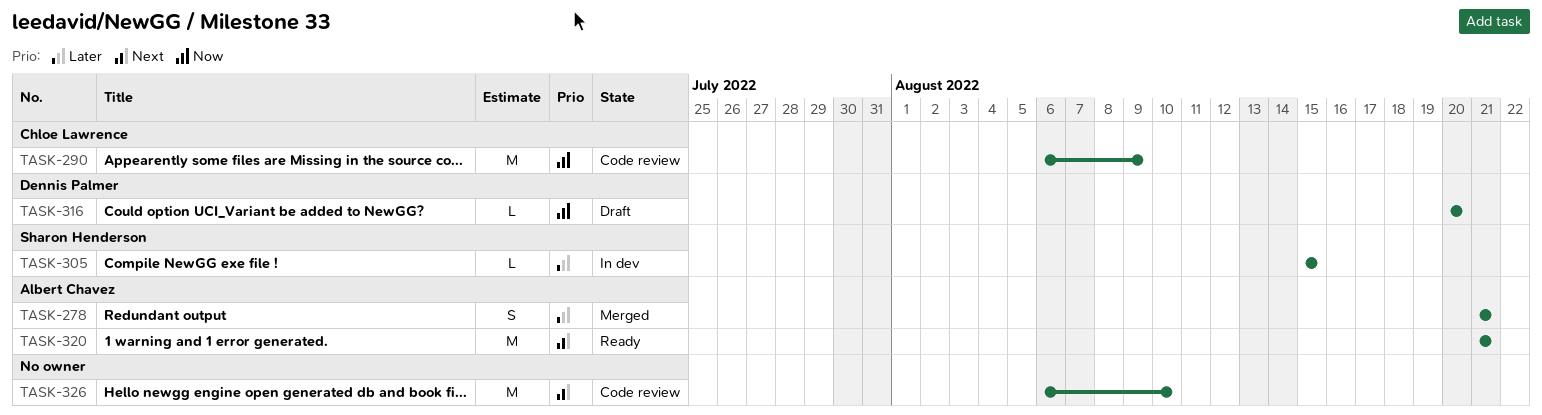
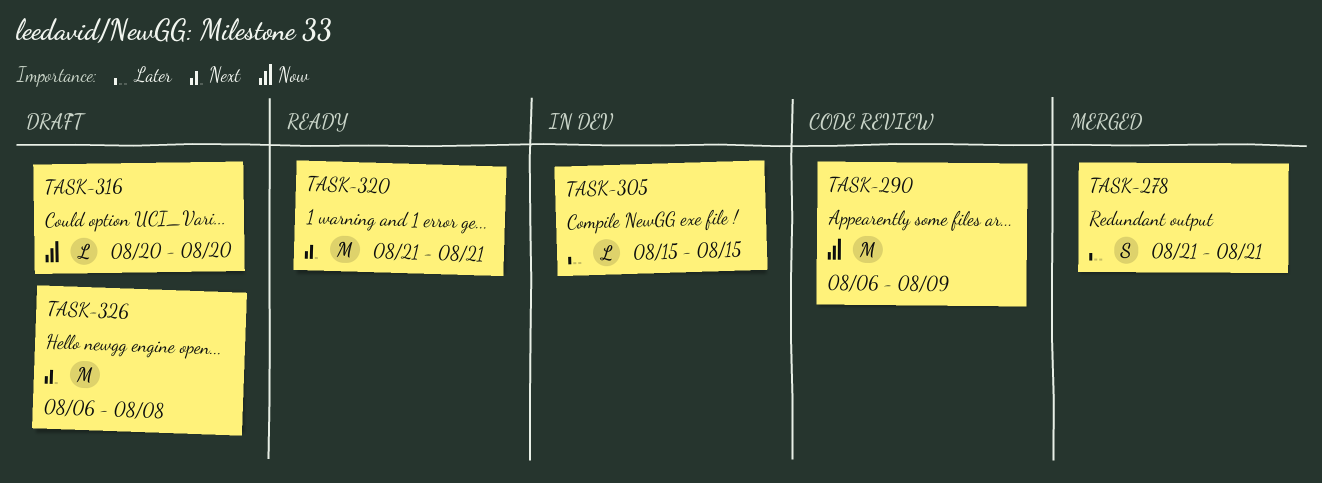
TASK-326, status: Code review -> Draft
TASK-326, due: Aug 10 -> Aug 8

